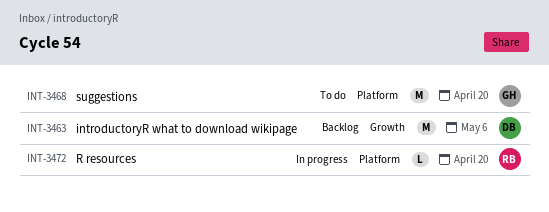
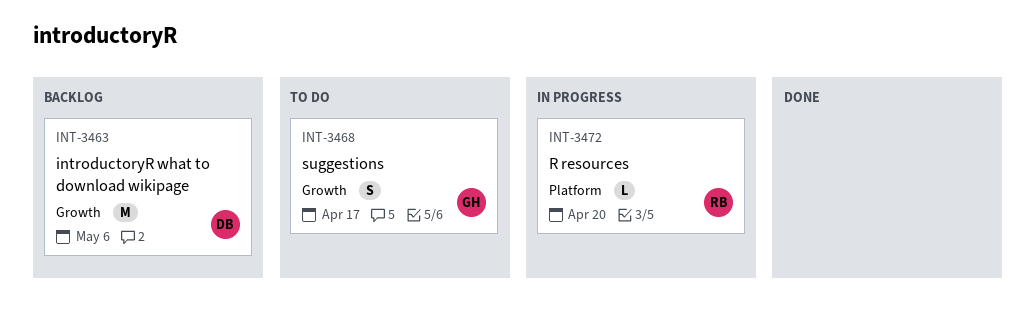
INT-3468, label: Platform -> Growth
INT-3468, estimate: M -> S
INT-3468, due: Apr 20 -> Apr 17

